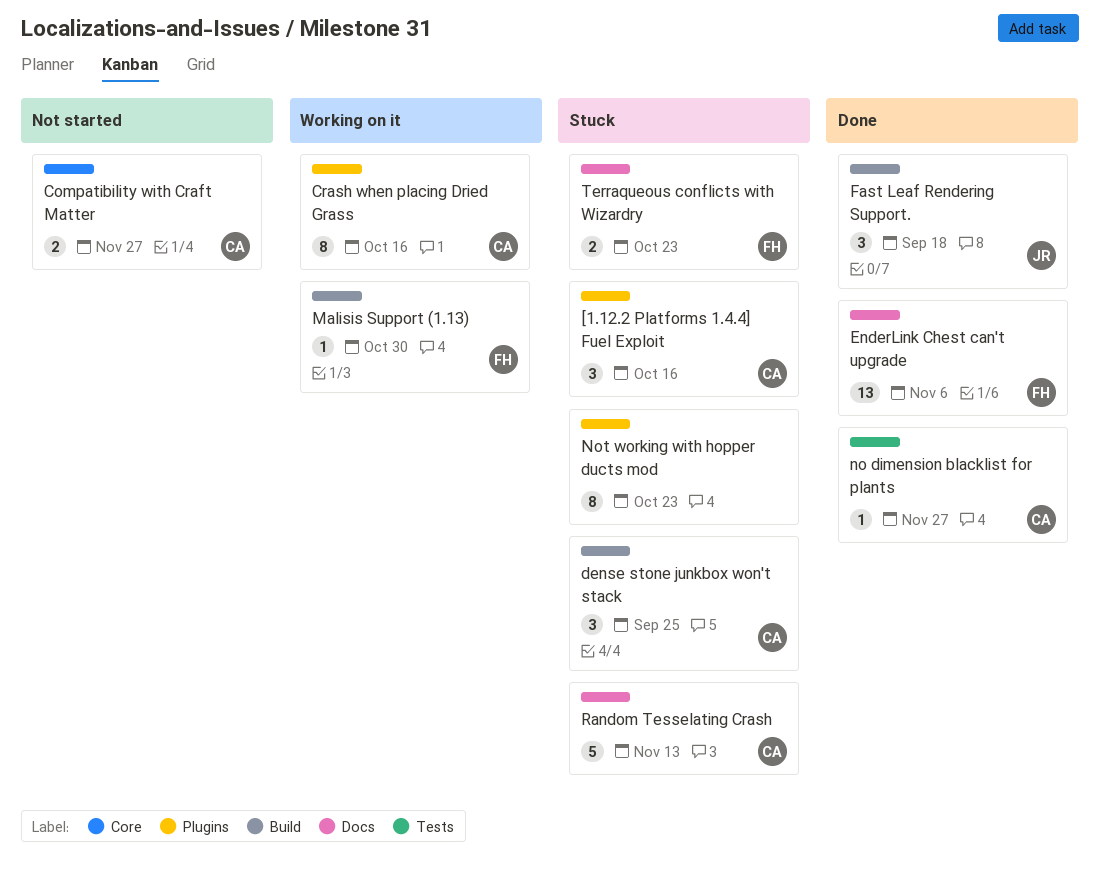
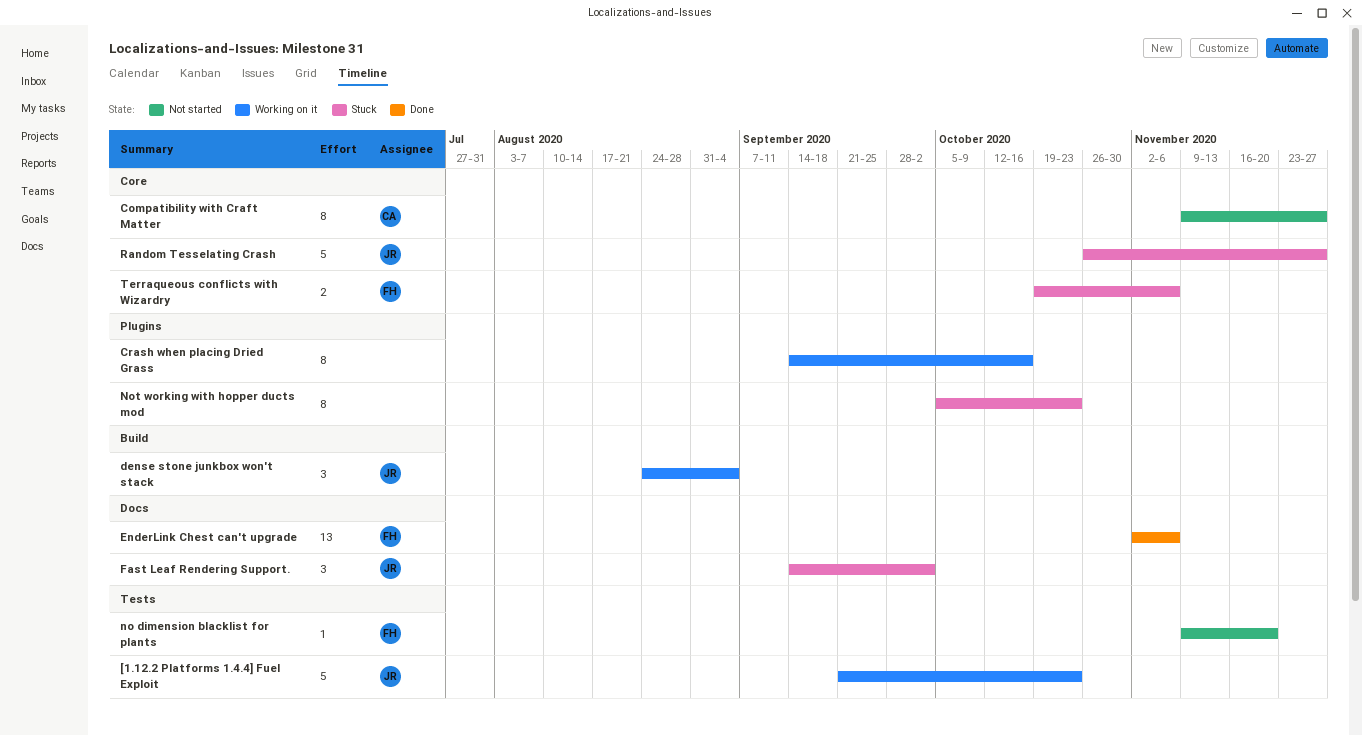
[1.12.2 Platforms 1.4.4] Fuel Exploit, status: Stuck -> Working on it
[1.12.2 Platforms 1.4.4] Fuel Exploit, owner: CA -> JR
[1.12.2 Platforms 1.4.4] Fuel Exploit, label: Plugins -> Tests
[1.12.2 Platforms 1.4.4] Fuel Exploit, estimate: 3 -> 5
[1.12.2 Platforms 1.4.4] Fuel Exploit, due: Oct 16 -> Oct 23
Compatibility with Craft Matter, estimate: 2 -> 8
Crash when placing Dried Grass, owner: CA -> none
dense stone junkbox won't stack, status: Stuck -> Working on it
dense stone junkbox won't stack, owner: CA -> JR
dense stone junkbox won't stack, due: Sep 25 -> Sep 4
Fast Leaf Rendering Support., status: Done -> Stuck
Fast Leaf Rendering Support., label: Build -> Docs
Fast Leaf Rendering Support., due: Sep 18 -> Oct 2
Malisis Support (1.13): present -> none
no dimension blacklist for plants, status: Done -> Not started
no dimension blacklist for plants, owner: CA -> FH
no dimension blacklist for plants, due: Nov 27 -> Nov 20
Random Tesselating Crash, owner: CA -> JR
Random Tesselating Crash, label: Docs -> Core
Random Tesselating Crash, due: Nov 13 -> Nov 27
Terraqueous conflicts with Wizardry, label: Docs -> Core
Terraqueous conflicts with Wizardry, due: Oct 23 -> Nov 6

